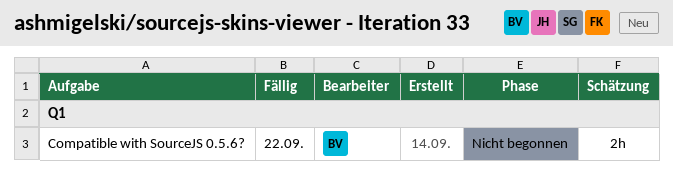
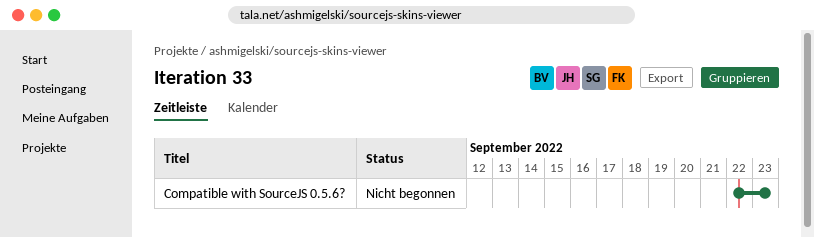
Compatible with SourceJS 0.5.6?, due: Sep 22 -> Sep 23

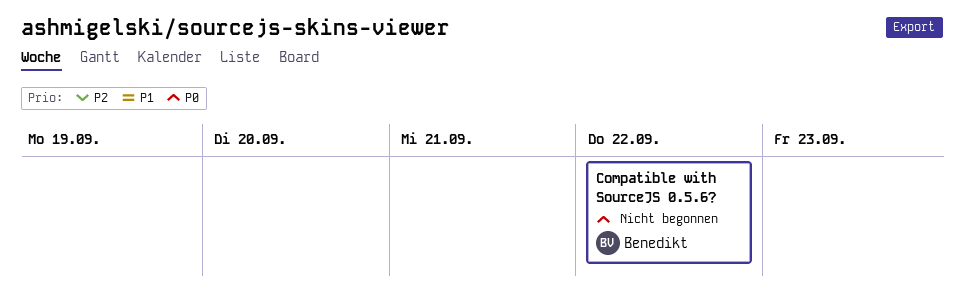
Compatible with SourceJS 0.5.6?, due: Sep 23 -> Sep 22

